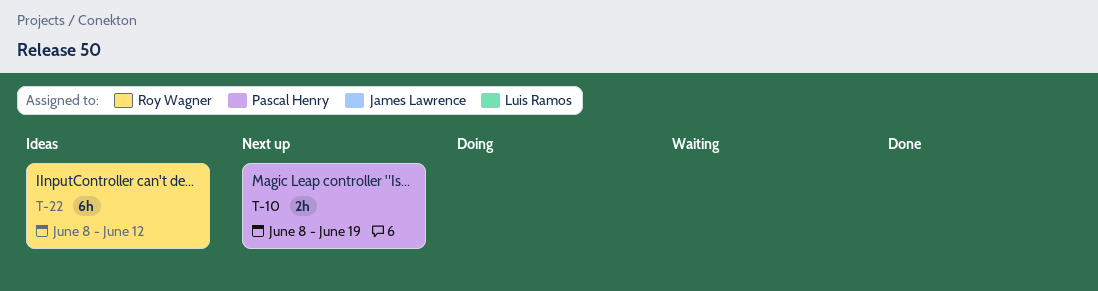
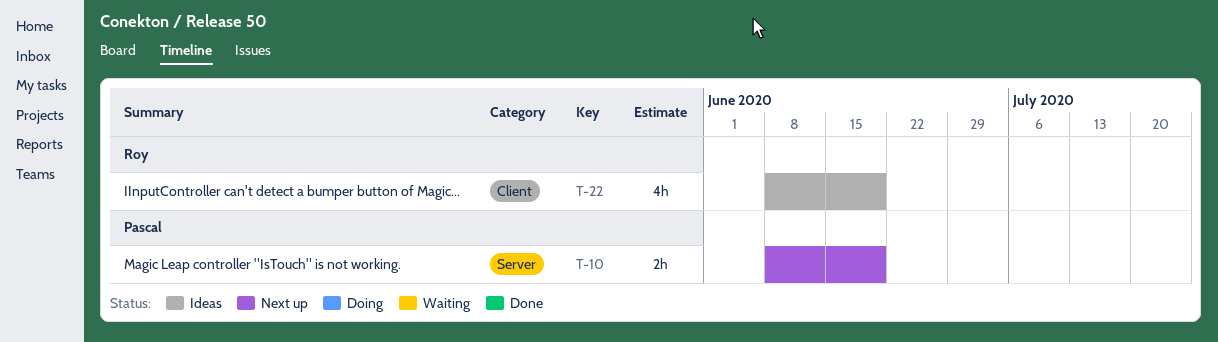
T-22, estimate: 6h -> 4h
T-22, due: Jun 12 -> Jun 19

